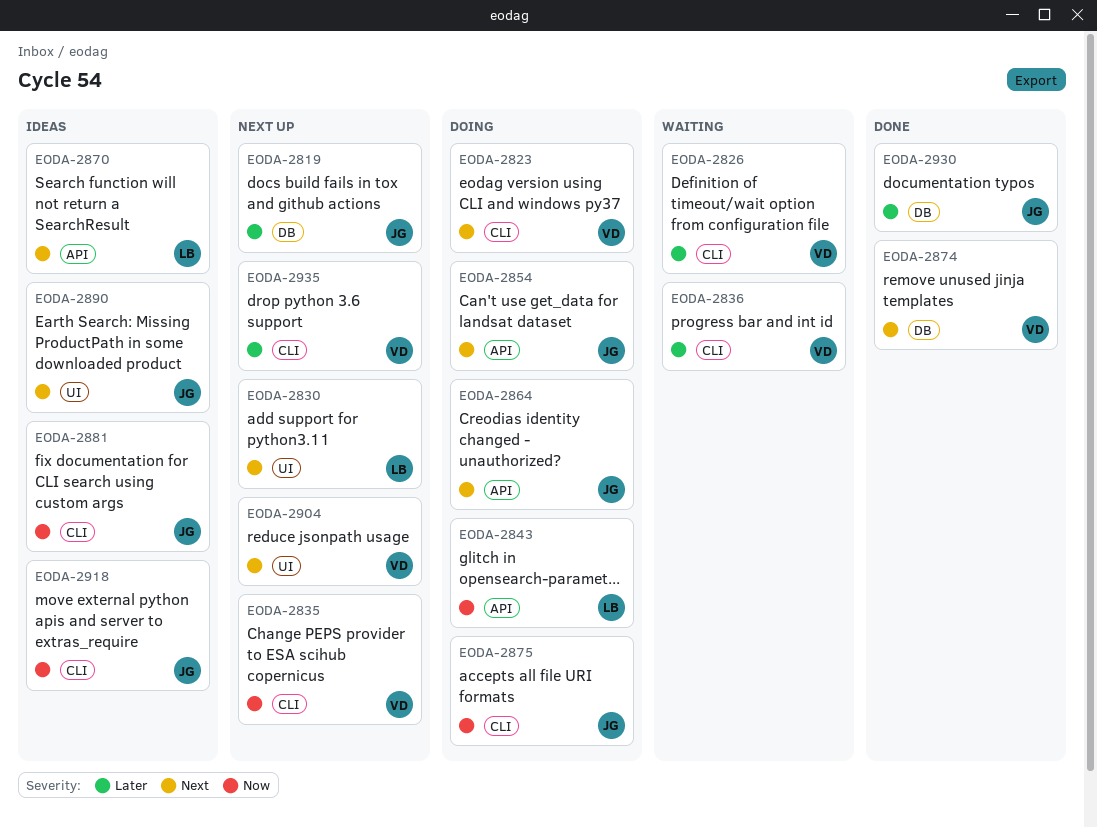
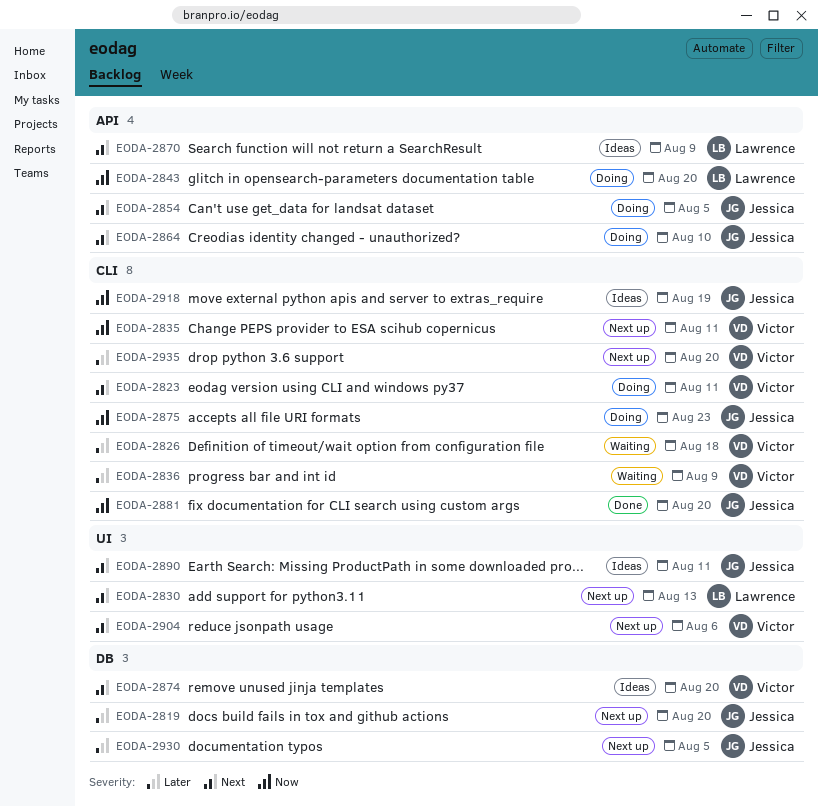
EODA-2874, status: Done -> Ideas
EODA-2881, status: Ideas -> Done
EODA-2930, status: Done -> Next up

